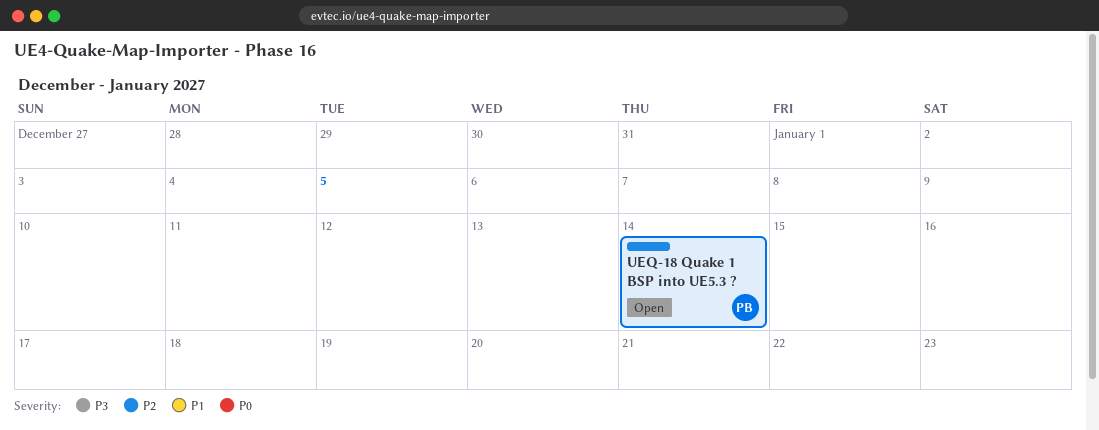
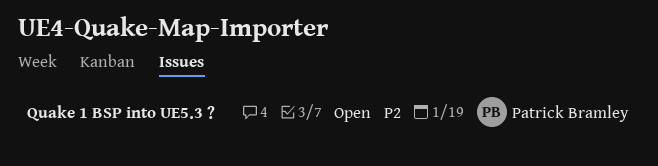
Quake 1 BSP into UE5.3 ?, due: Jan 14 -> Jan 19

